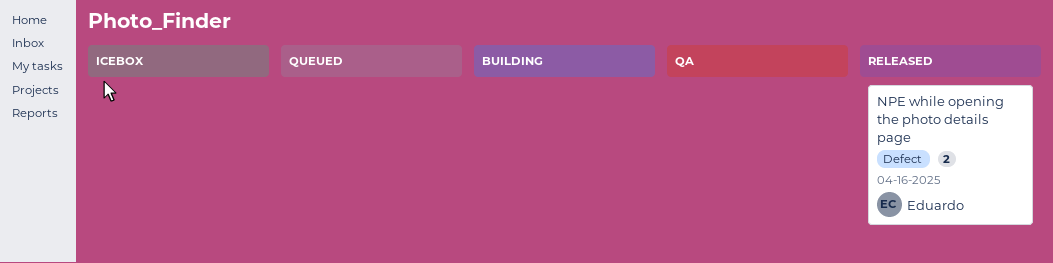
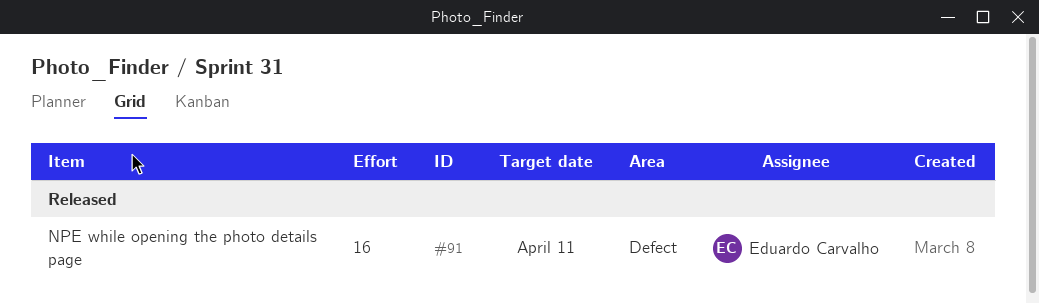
NPE while opening the photo details page, estimate: 2 -> 16
NPE while opening the photo details page, due: Apr 16 -> Apr 11

